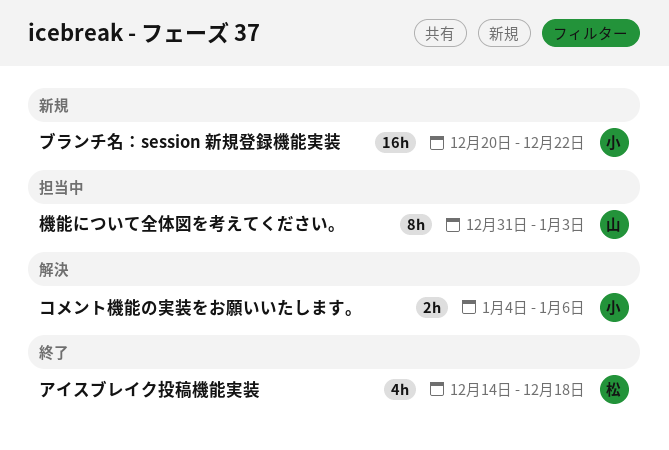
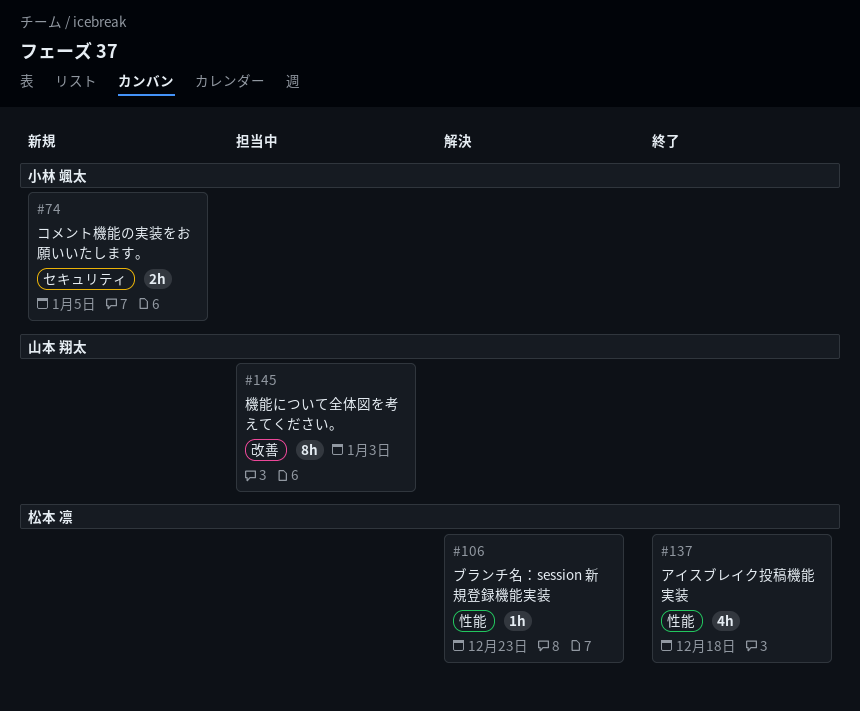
コメント機能の実装をお願いいたします。, status: 解決 -> 新規
コメント機能の実装をお願いいたします。, due: Jan 6 -> Jan 5
ブランチ名：session 新規登録機能実装, status: 新規 -> 解決
ブランチ名：session 新規登録機能実装, owner: 小林 颯太 -> 松本 凛
ブランチ名：session 新規登録機能実装, estimate: 16h -> 1h
ブランチ名：session 新規登録機能実装, due: Dec 22 -> Dec 23

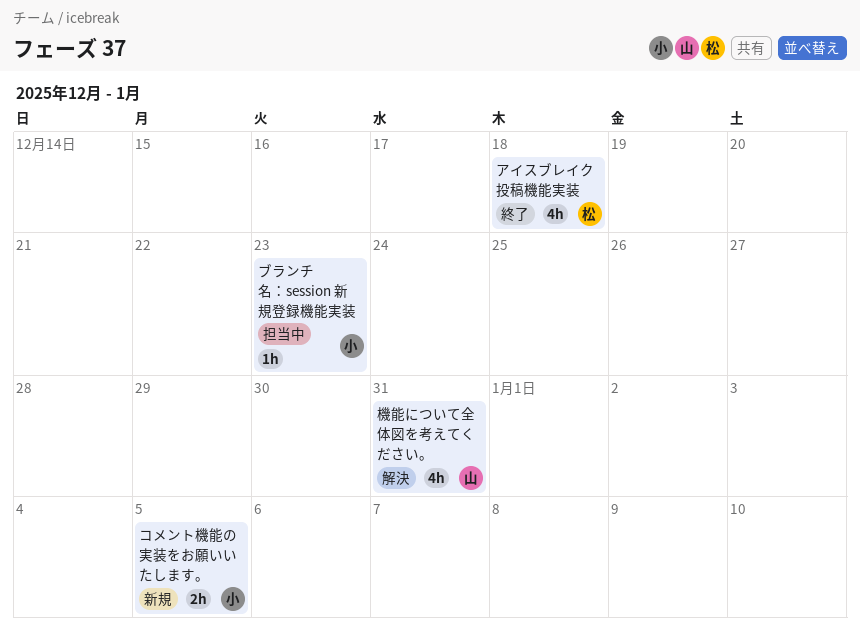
ブランチ名：session 新規登録機能実装, status: 解決 -> 担当中
ブランチ名：session 新規登録機能実装, owner: 松本 凛 -> 小林 颯太
機能について全体図を考えてください。, status: 担当中 -> 解決
機能について全体図を考えてください。, estimate: 8h -> 4h
機能について全体図を考えてください。, due: Jan 3 -> Dec 31

